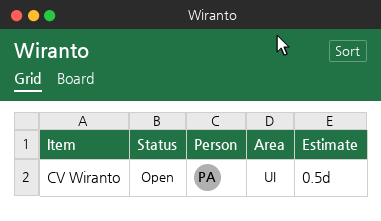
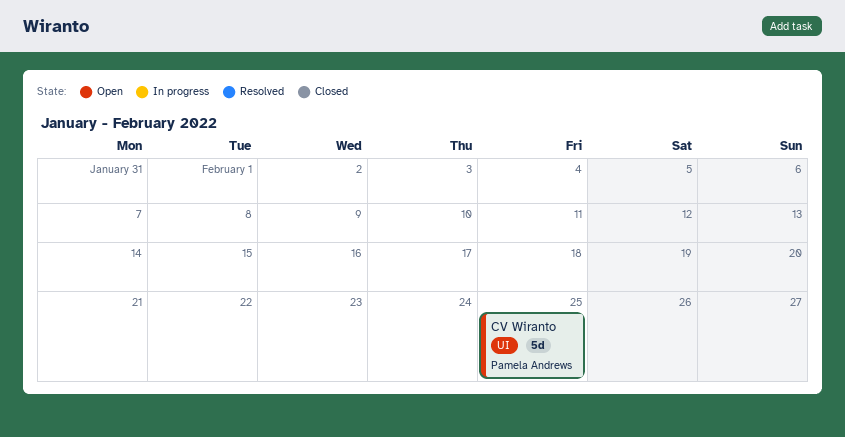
CV Wiranto, estimate: 0.5d -> 5d

